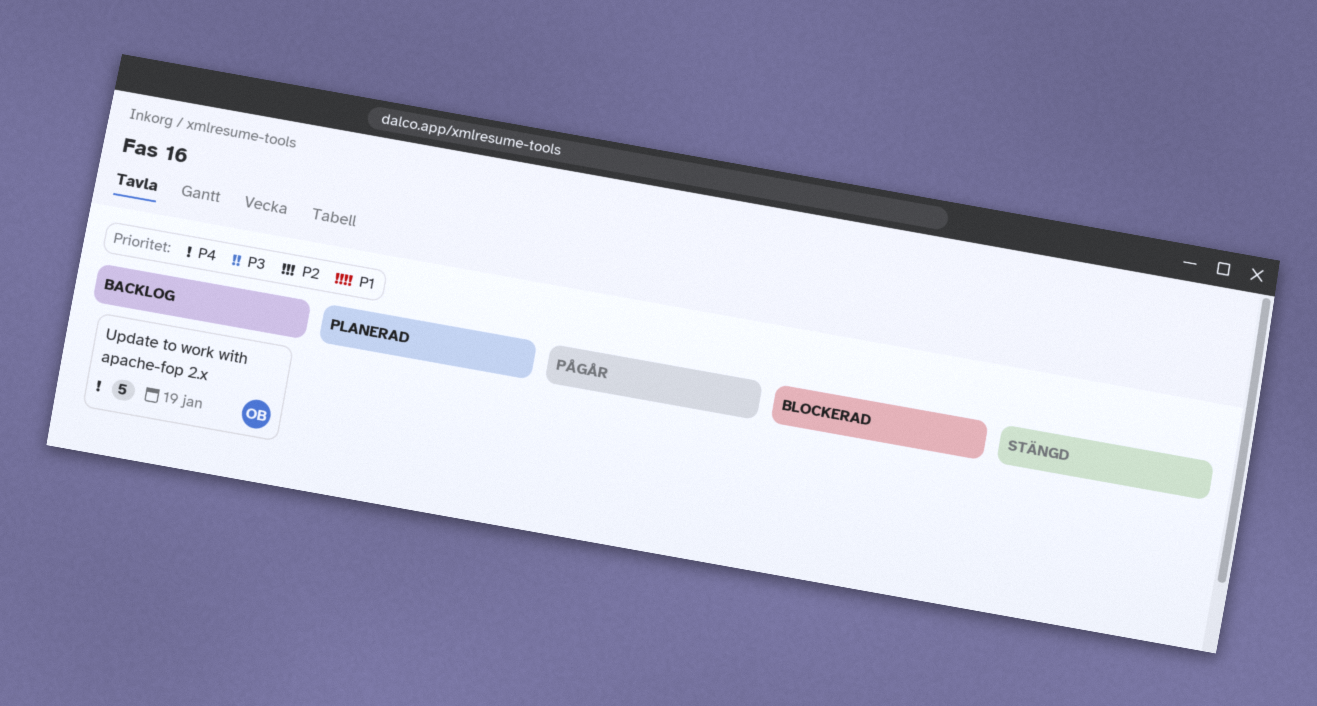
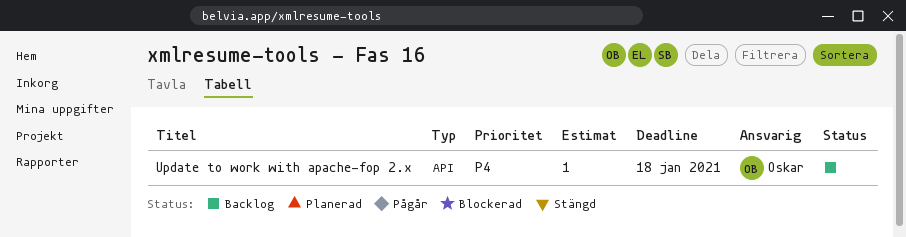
Update to work with apache-fop 2.x, estimate: 5 -> 1
Update to work with apache-fop 2.x, due: Jan 19 -> Jan 18

